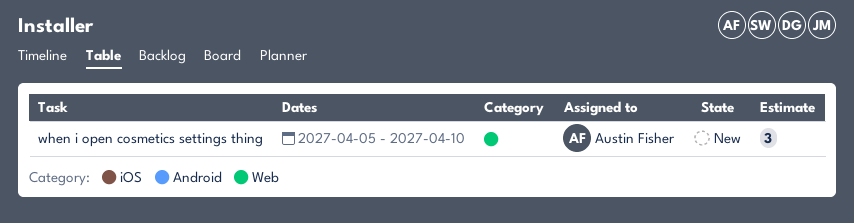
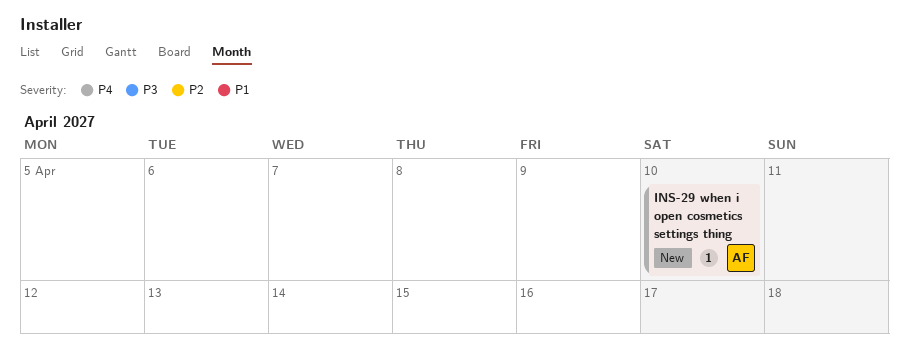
when i open cosmetics settings thing, estimate: 3 -> 1

